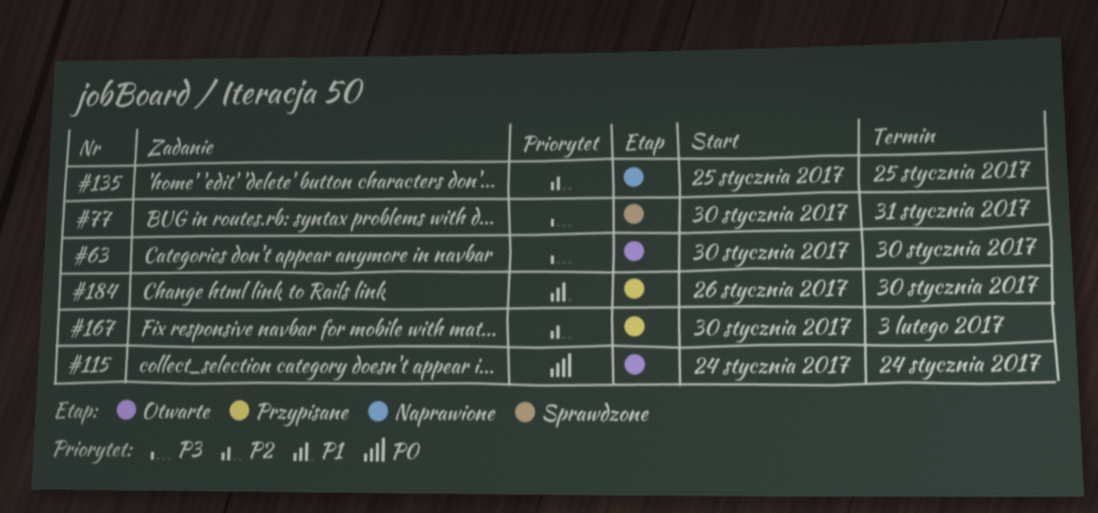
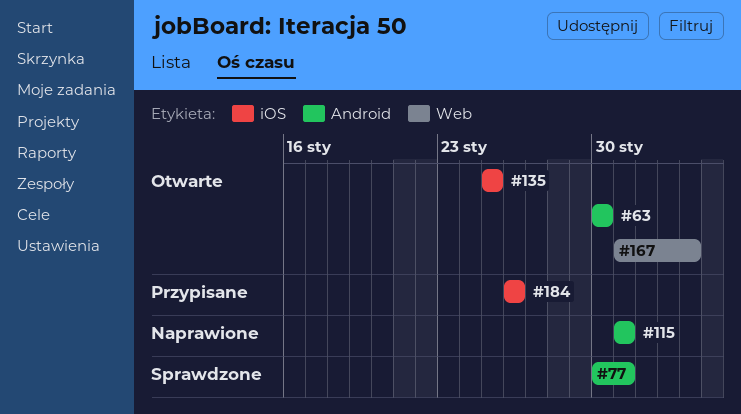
#115, status: Otwarte -> Naprawione
#115, start: Jan 24 -> Jan 31
#115, due: Jan 24 -> Jan 31
#135, status: Naprawione -> Otwarte
#167, status: Przypisane -> Otwarte
#167, start: Jan 30 -> Jan 31
#184, due: Jan 30 -> Jan 26

